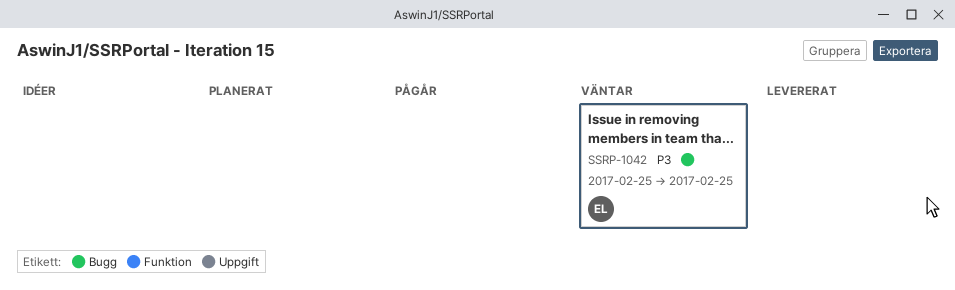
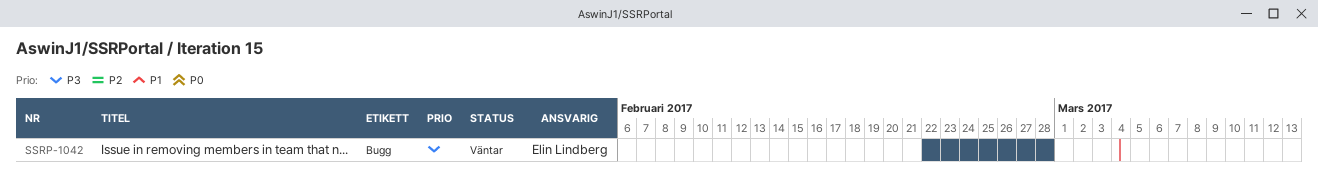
SSRP-1042, start: Feb 25 -> Feb 22
SSRP-1042, due: Feb 25 -> Feb 28

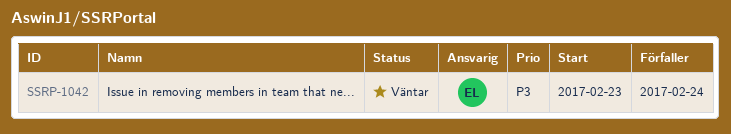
SSRP-1042, start: Feb 22 -> Feb 23
SSRP-1042, due: Feb 28 -> Feb 24

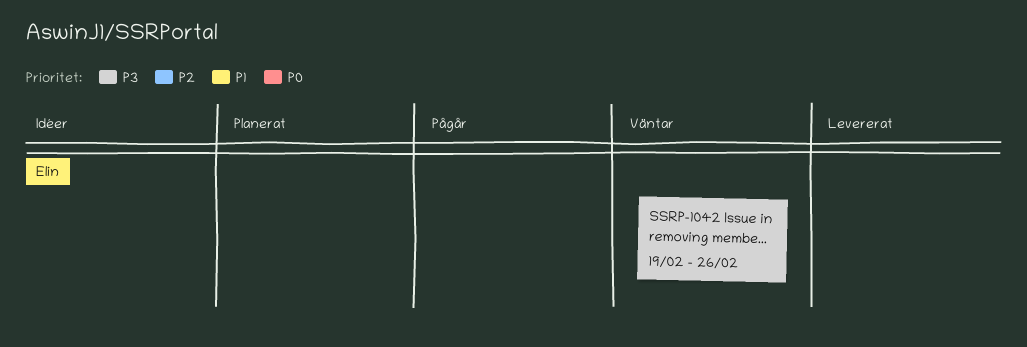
SSRP-1042, start: Feb 23 -> Feb 19
SSRP-1042, due: Feb 24 -> Feb 26

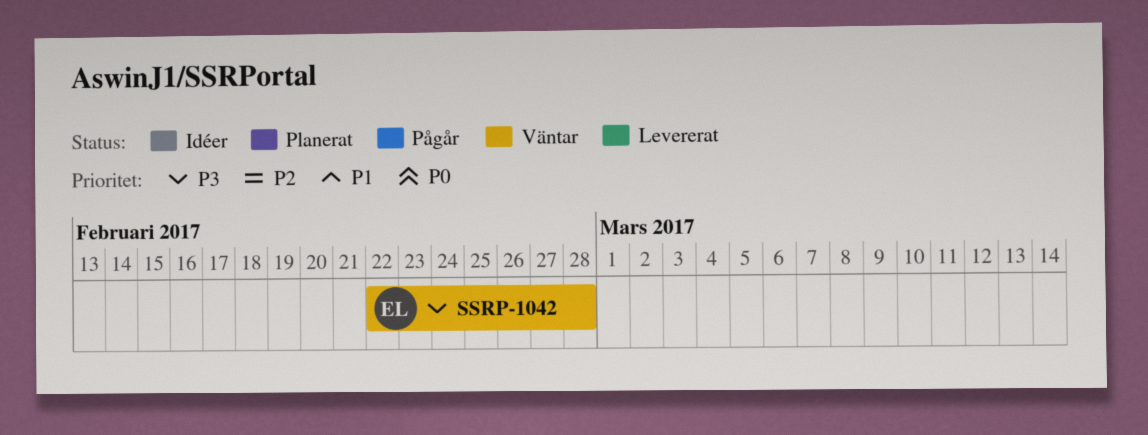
SSRP-1042, start: Feb 19 -> Feb 22
SSRP-1042, due: Feb 26 -> Feb 28

